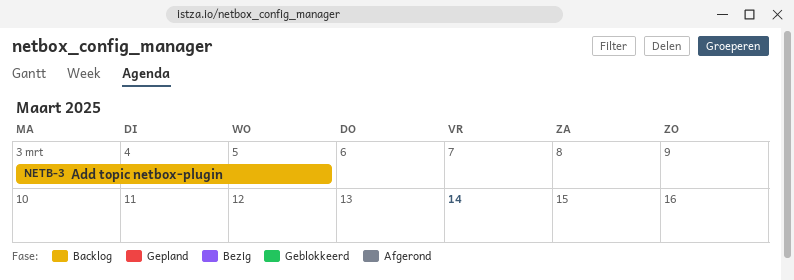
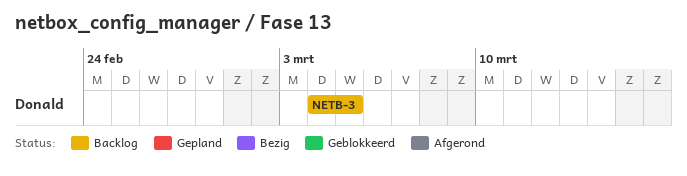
NETB-3, start: Mar 3 -> Mar 4

